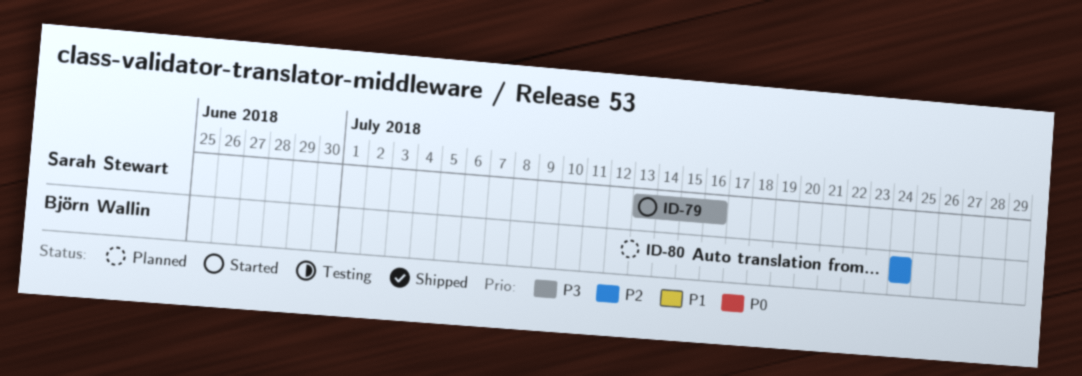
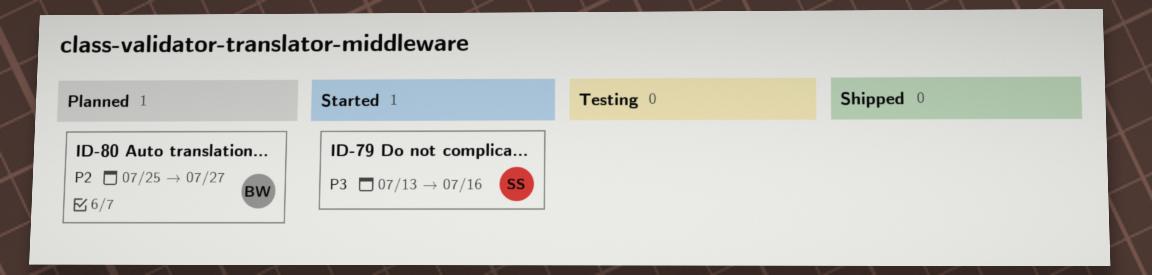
ID-80, start: Jul 24 -> Jul 25
ID-80, due: Jul 24 -> Jul 27

